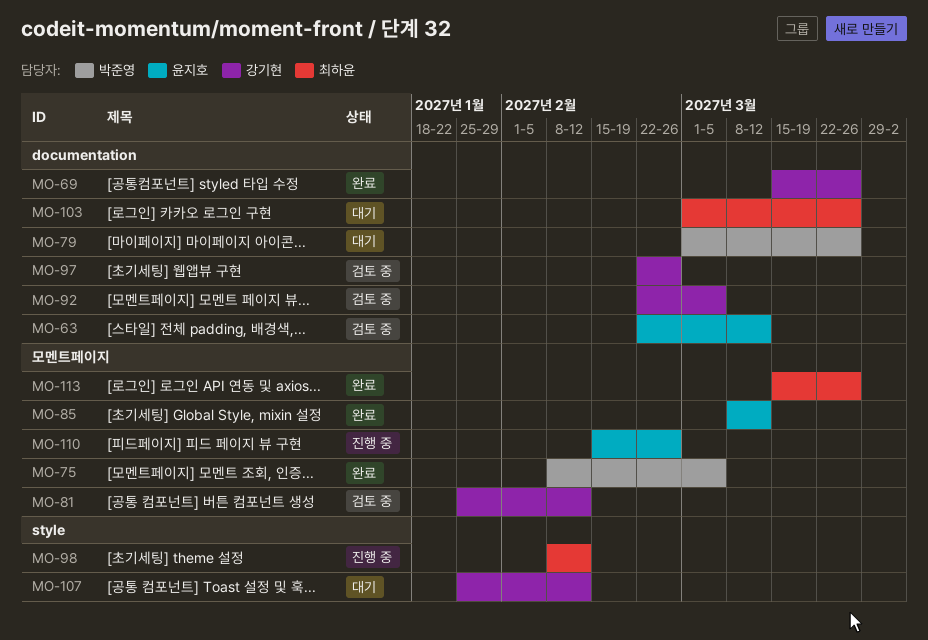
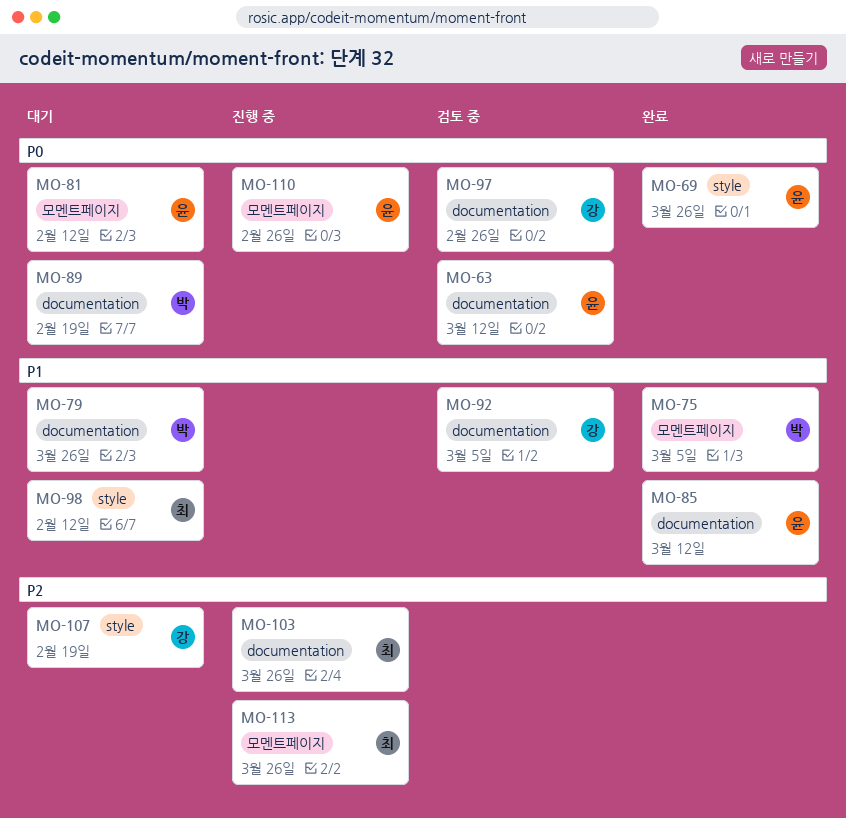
MO-69, owner: 강기현 -> 윤지호
MO-69, label: documentation -> style
MO-81, status: 검토 중 -> 대기
MO-81, owner: 강기현 -> 윤지호
MO-85, label: 모멘트페이지 -> documentation
MO-89: none -> present
MO-98, status: 진행 중 -> 대기
MO-103, status: 대기 -> 진행 중
MO-107, due: Feb 12 -> Feb 19
MO-113, status: 완료 -> 진행 중

